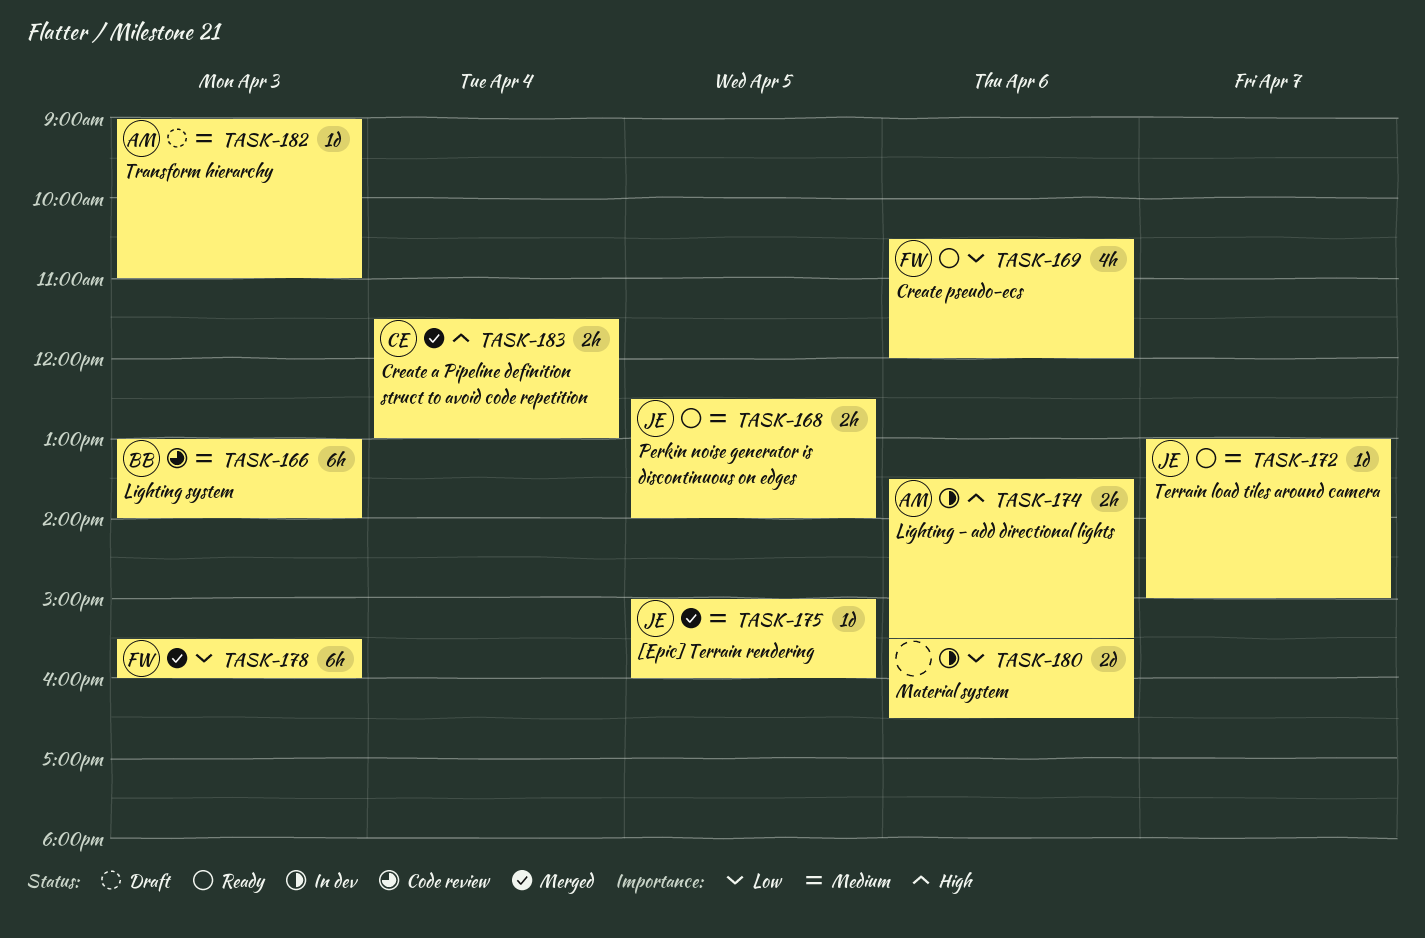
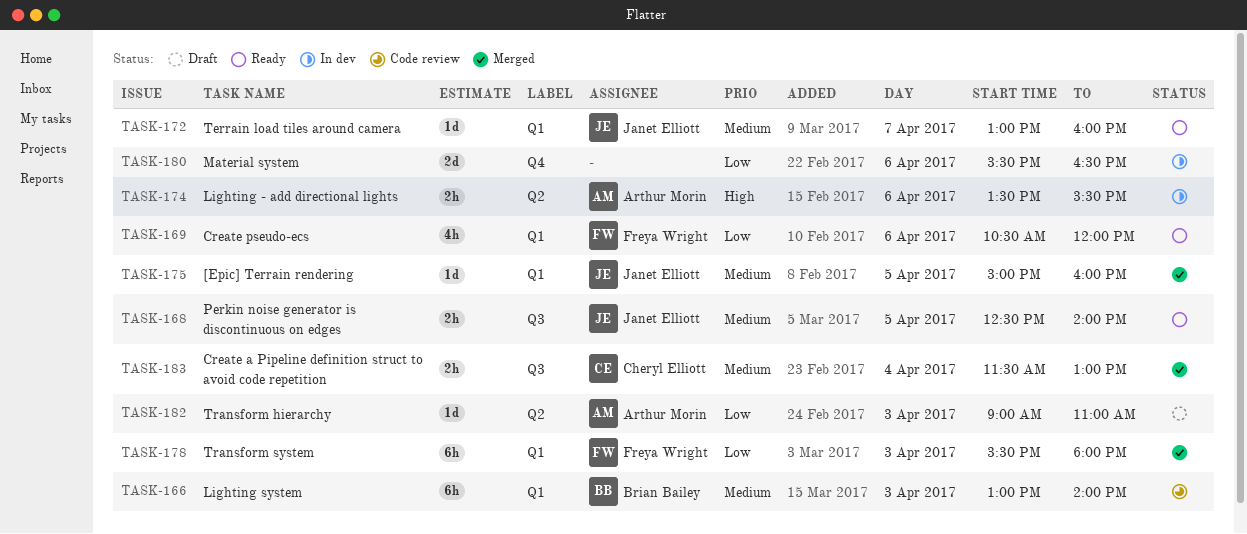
TASK-172, ends: 15:00 -> 16:00
TASK-178, ends: 16:00 -> 18:00
TASK-182, priority: Medium -> Low
TASK-183, priority: High -> Medium

